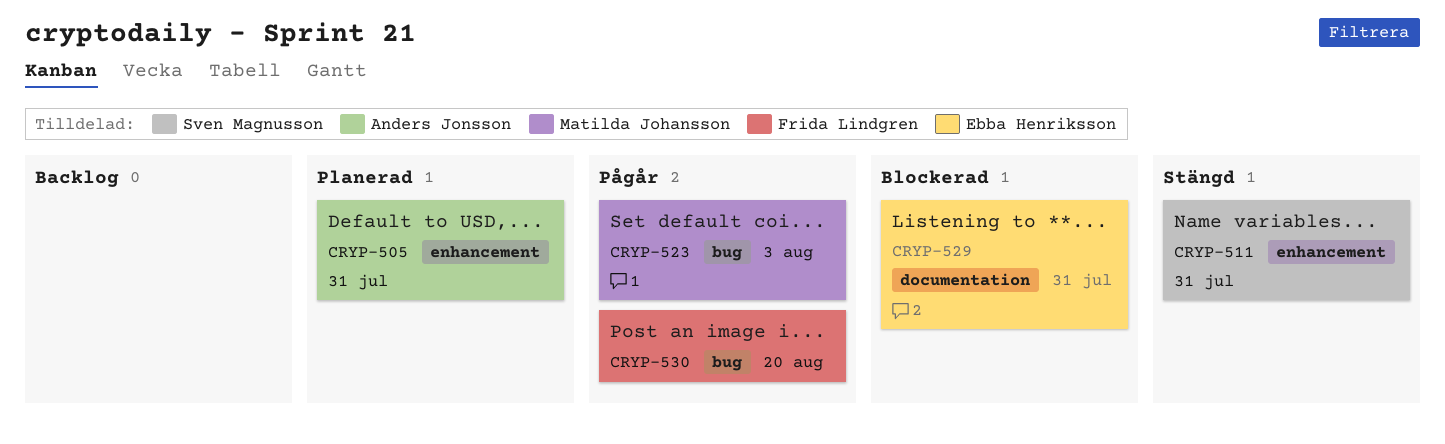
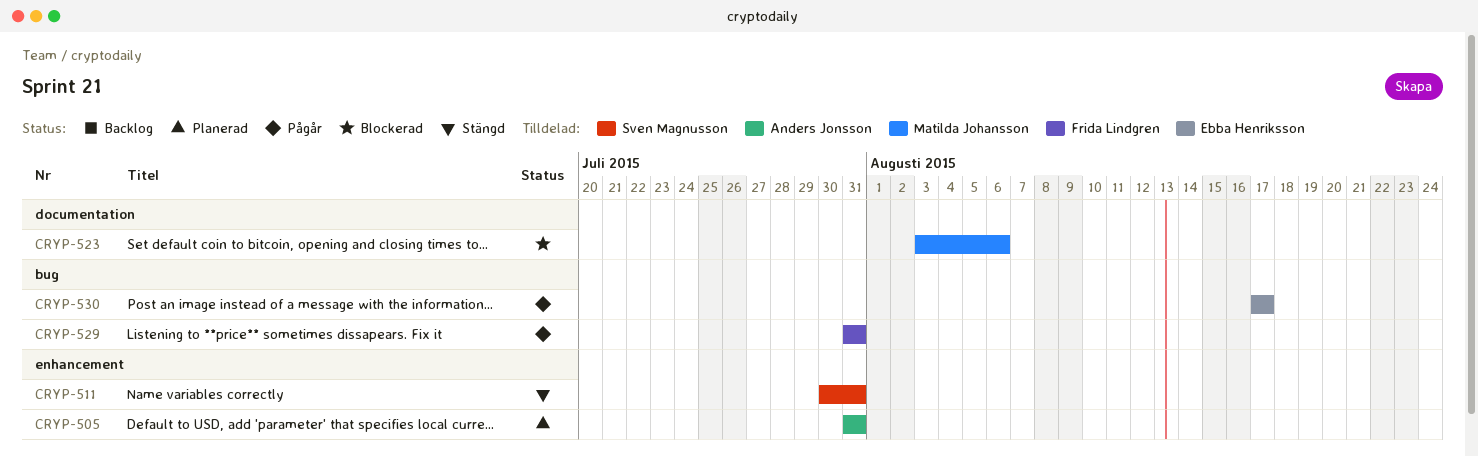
CRYP-523, status: Pågår -> Blockerad
CRYP-523, label: bug -> documentation
CRYP-523, due: Aug 3 -> Aug 6
CRYP-529, status: Blockerad -> Pågår
CRYP-529, owner: Ebba Henriksson -> Frida Lindgren
CRYP-529, label: documentation -> bug
CRYP-530, owner: Frida Lindgren -> Ebba Henriksson
CRYP-530, due: Aug 20 -> Aug 17

